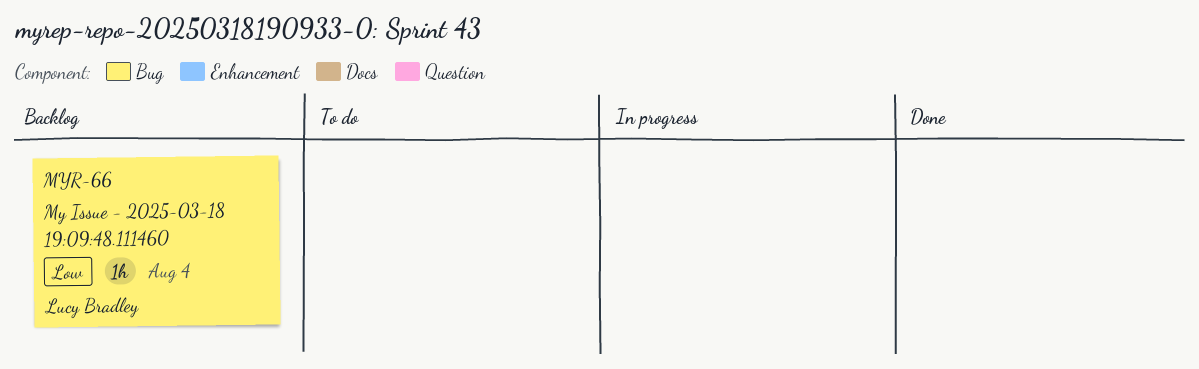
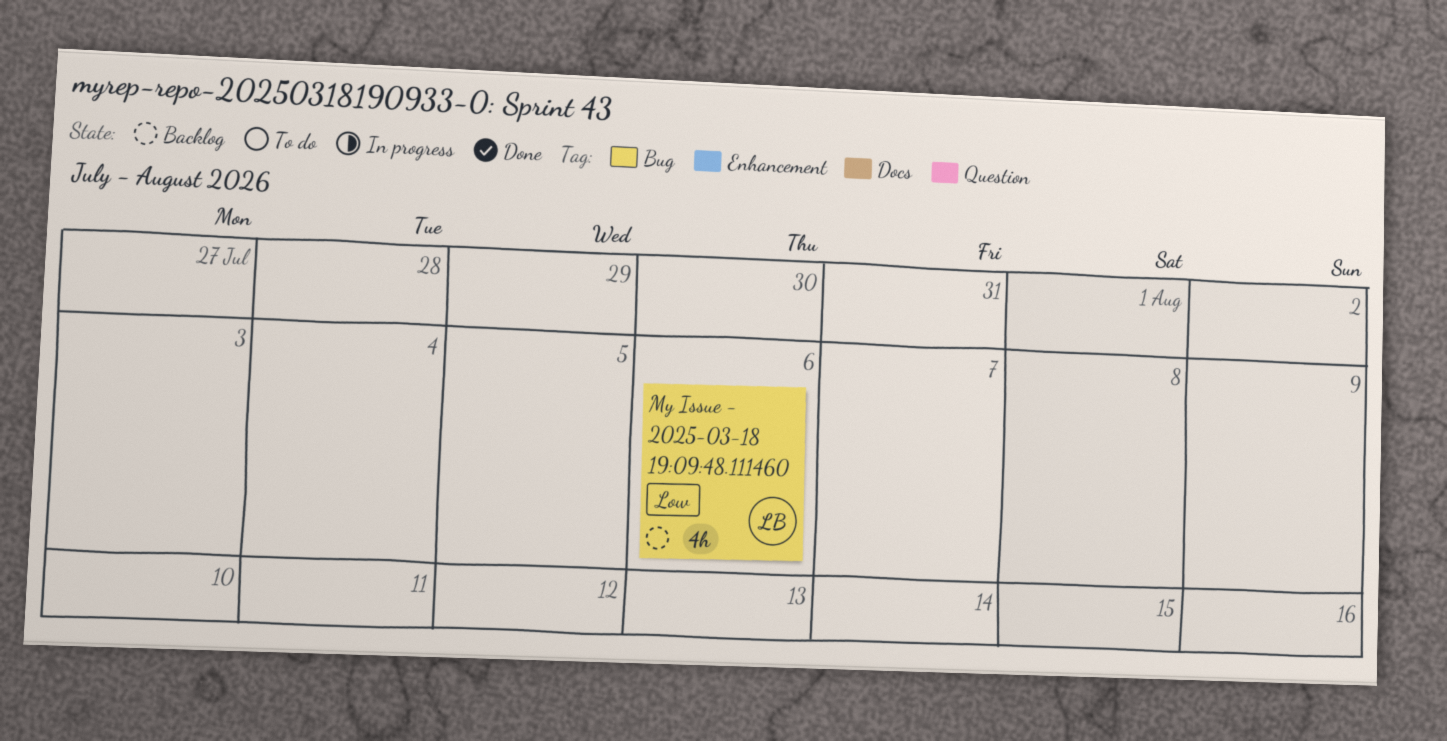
My Issue - 2025-03-18 19:09:48.111460, estimate: 1h -> 4h
My Issue - 2025-03-18 19:09:48.111460, due: Aug 4 -> Aug 6

